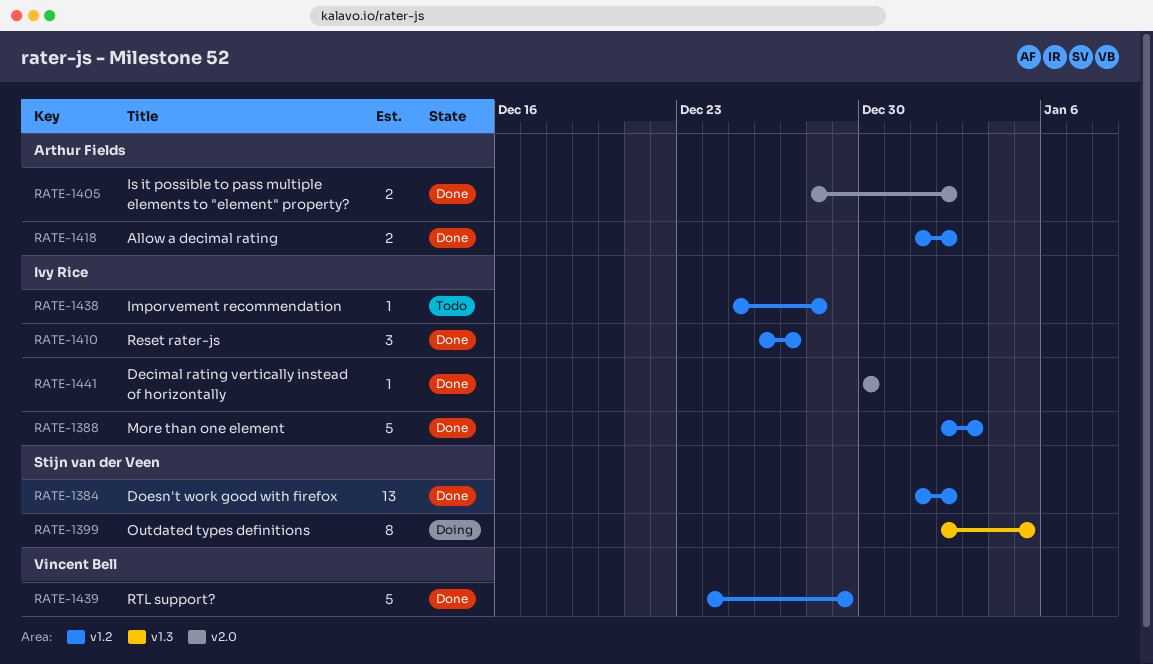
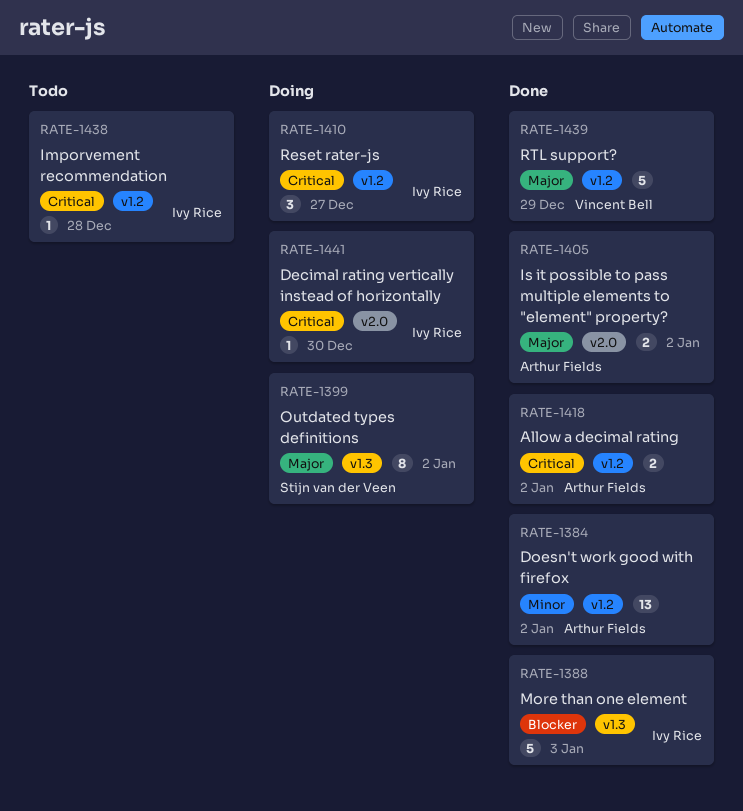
RATE-1384, owner: Stijn van der Veen -> Arthur Fields
RATE-1388, label: v1.2 -> v1.3
RATE-1399, due: Jan 5 -> Jan 2
RATE-1410, status: Done -> Doing
RATE-1441, status: Done -> Doing

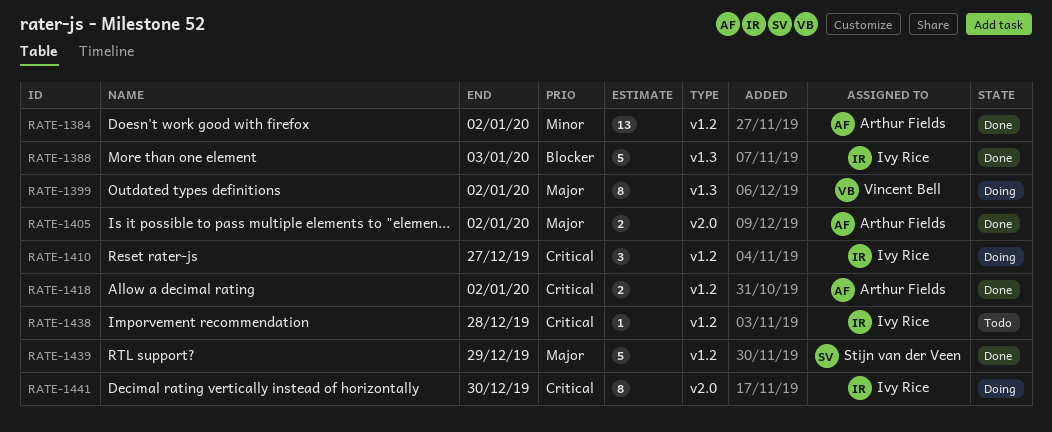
RATE-1399, owner: Stijn van der Veen -> Vincent Bell
RATE-1439, owner: Vincent Bell -> Stijn van der Veen
RATE-1441, estimate: 1 -> 8

